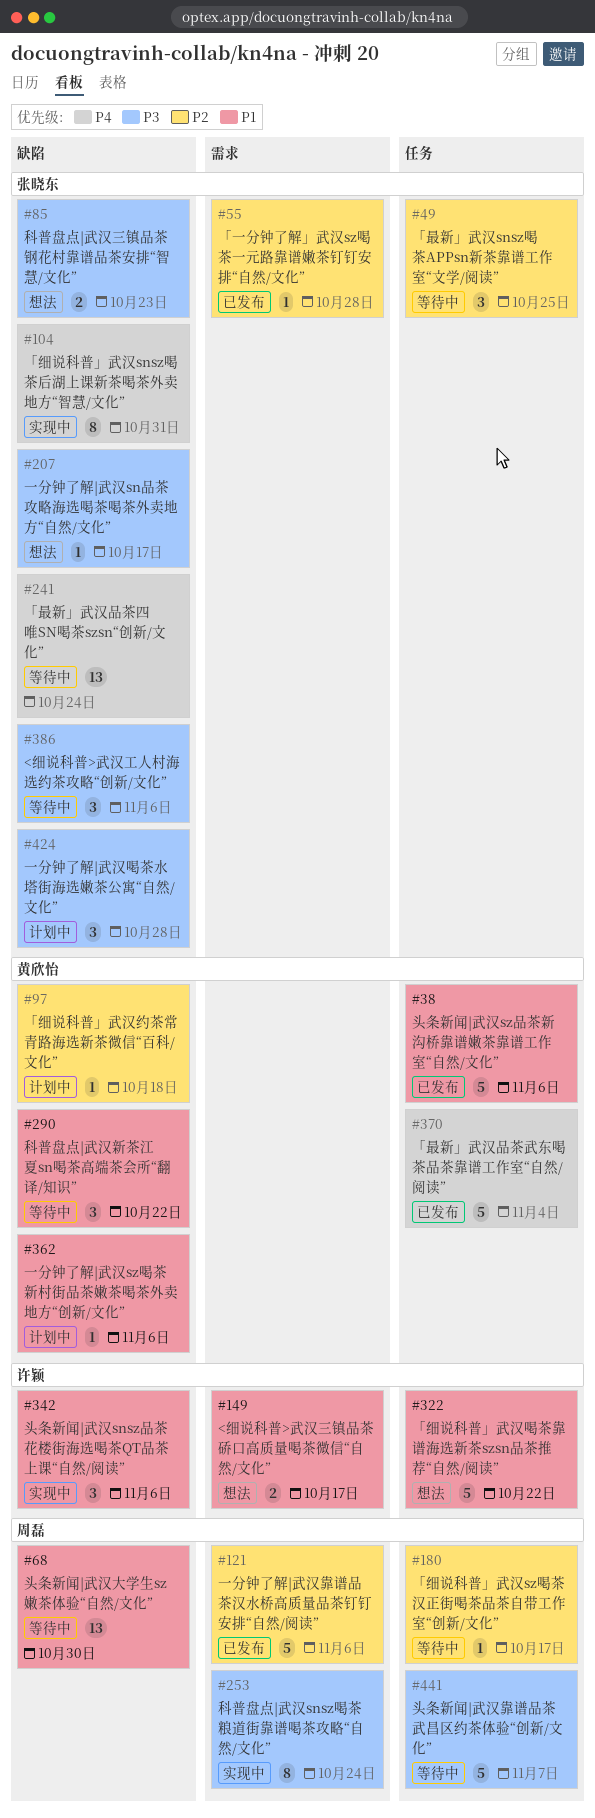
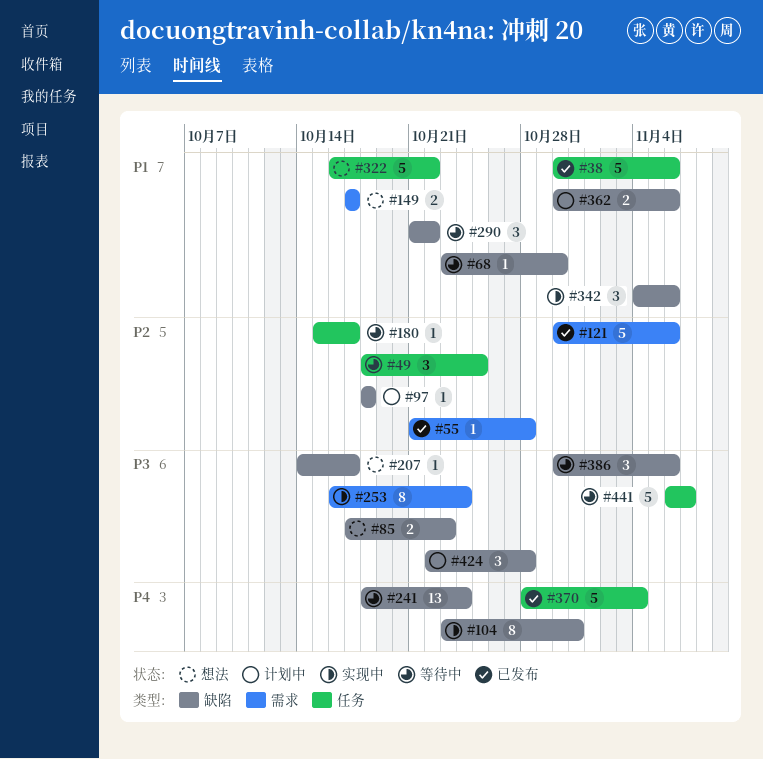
#68, estimate: 13 -> 1
#362, estimate: 1 -> 2

